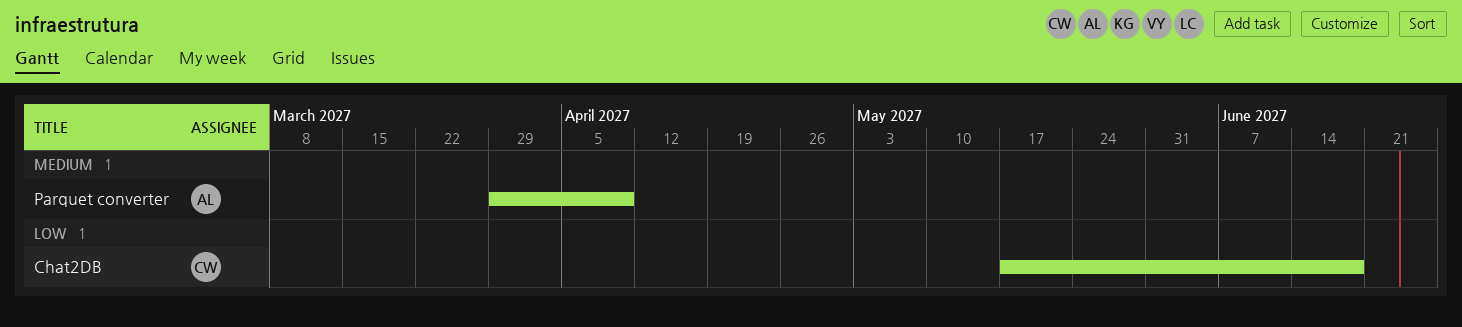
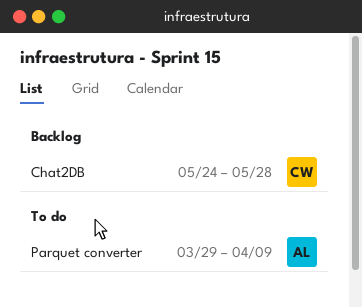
Chat2DB, start: May 17 -> May 24
Chat2DB, due: Jun 18 -> May 28

